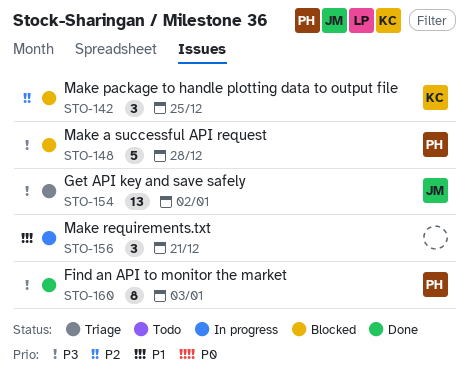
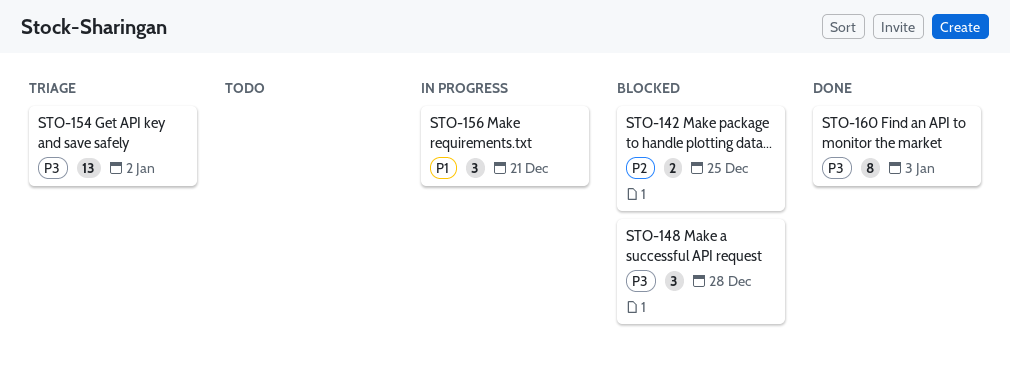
STO-142, estimate: 3 -> 2
STO-148, estimate: 5 -> 3

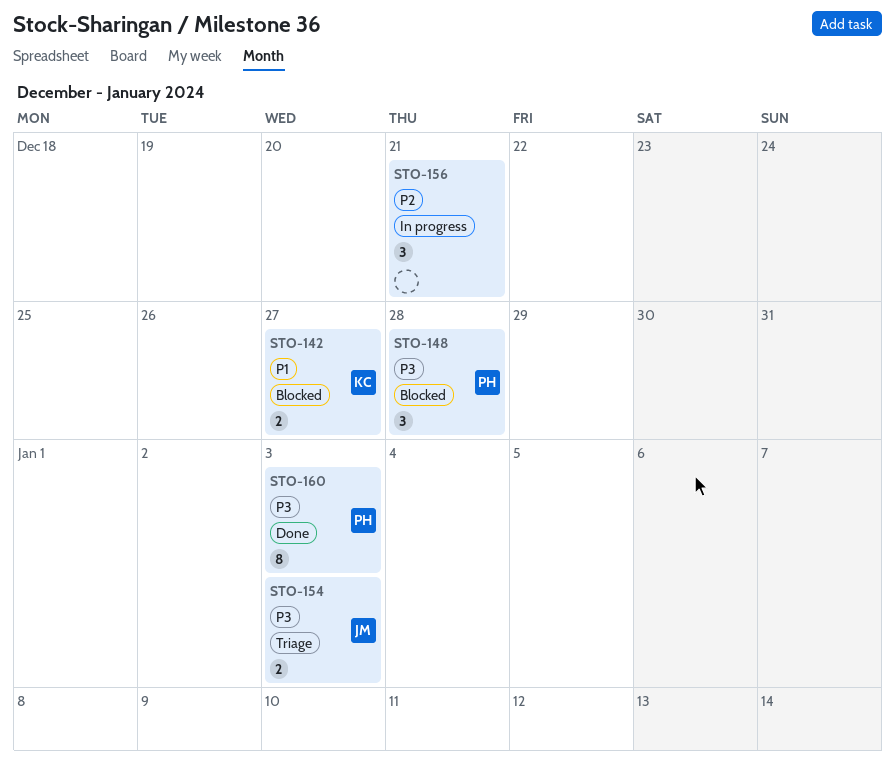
STO-142, priority: P2 -> P1
STO-142, due: Dec 25 -> Dec 27
STO-154, estimate: 13 -> 2
STO-154, due: Jan 2 -> Jan 3
STO-156, priority: P1 -> P2

